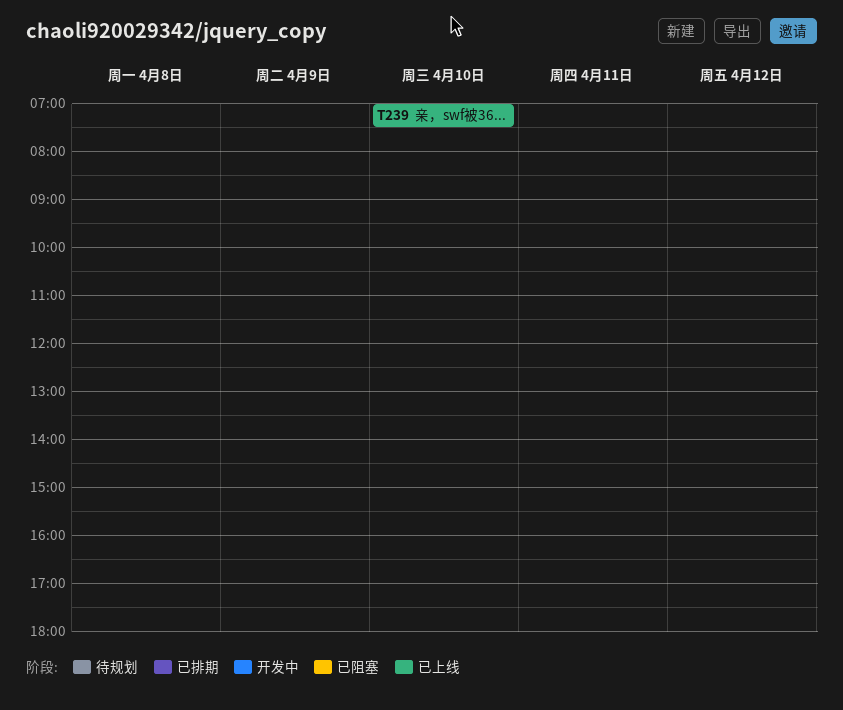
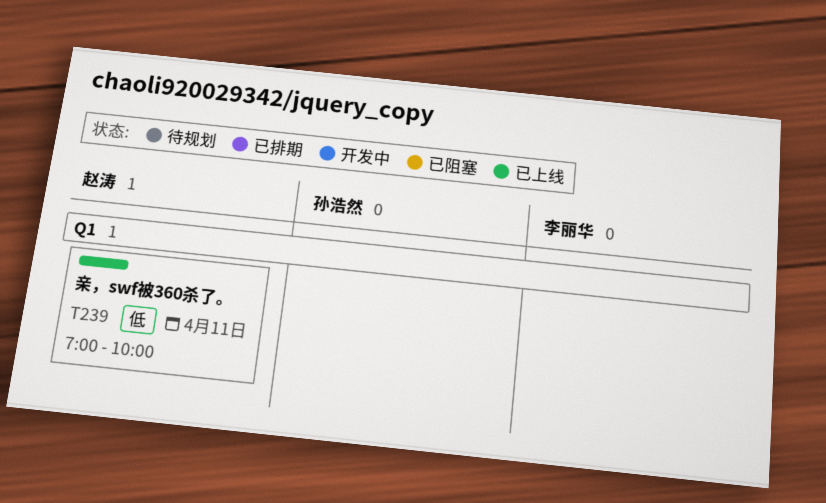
T239, day: Apr 10 -> Apr 11
T239, ends: 07:30 -> 10:00

